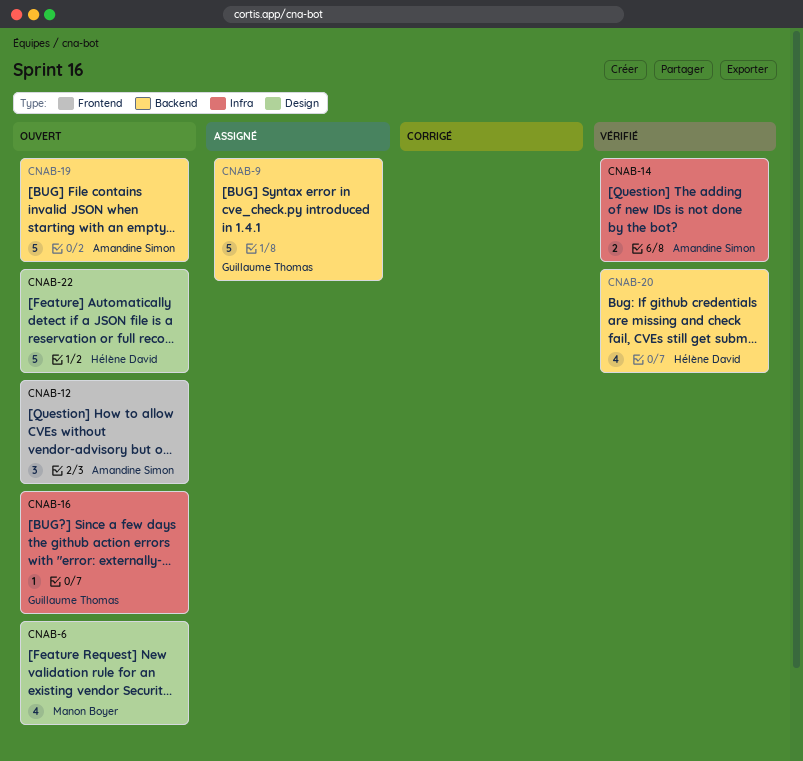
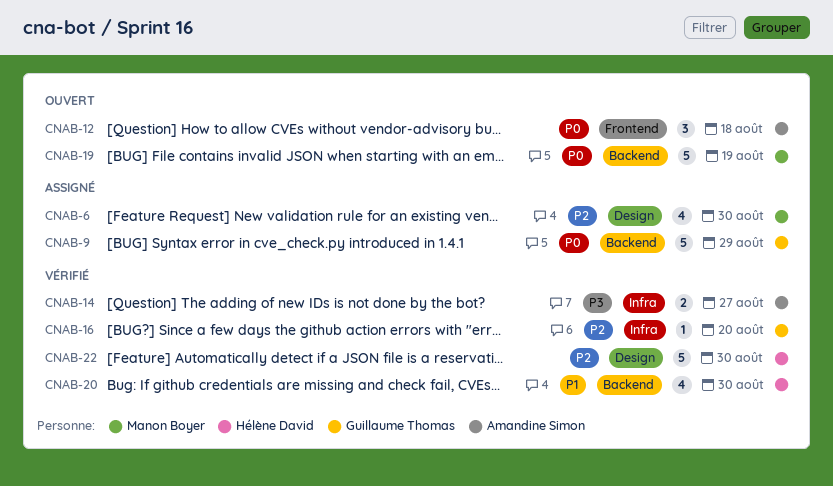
CNAB-6, status: Ouvert -> Assigné
CNAB-16, status: Ouvert -> Vérifié
CNAB-19, owner: Amandine Simon -> Manon Boyer
CNAB-22, status: Ouvert -> Vérifié

